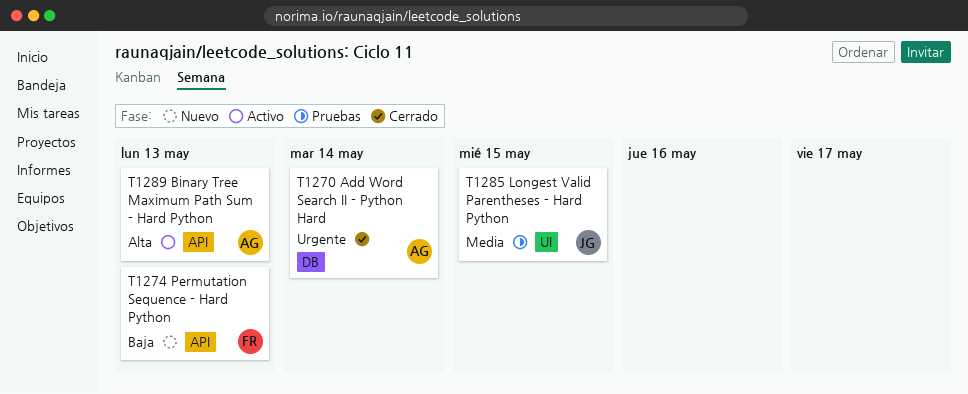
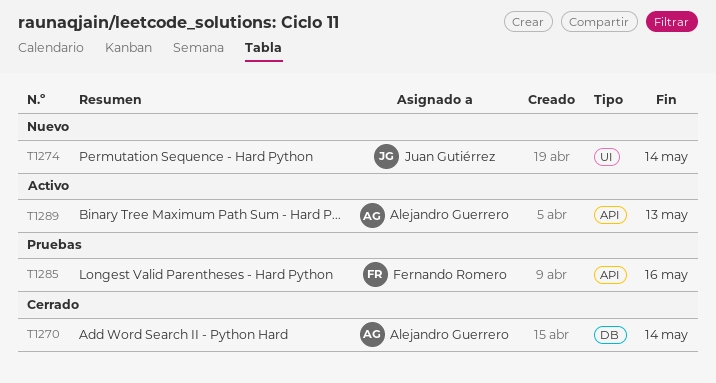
T1274, owner: Fernando Romero -> Juan Gutiérrez
T1274, label: API -> UI
T1274, due: May 13 -> May 14
T1285, owner: Juan Gutiérrez -> Fernando Romero
T1285, label: UI -> API
T1285, due: May 15 -> May 16

